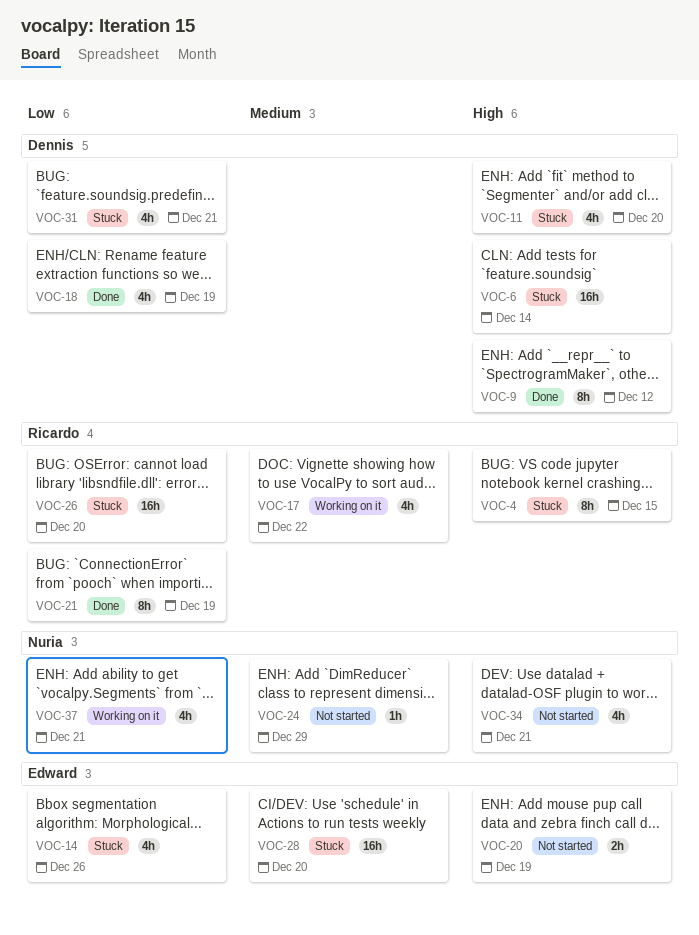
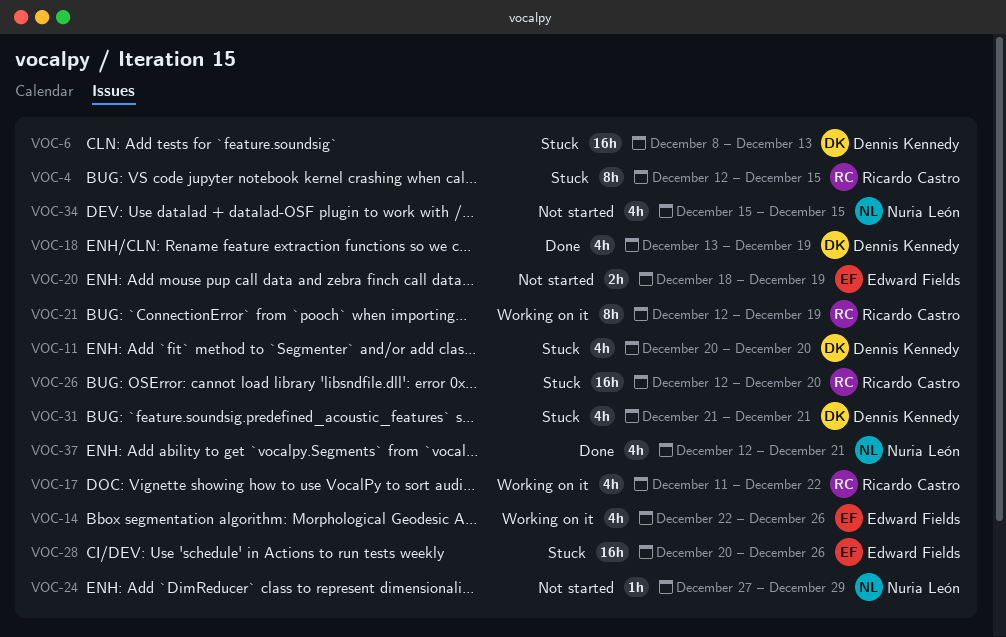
VOC-6, due: Dec 14 -> Dec 13
VOC-9: present -> none
VOC-14, status: Stuck -> Working on it
VOC-21, status: Done -> Working on it
VOC-28, due: Dec 20 -> Dec 26
VOC-34, due: Dec 21 -> Dec 15
VOC-37, status: Working on it -> Done

